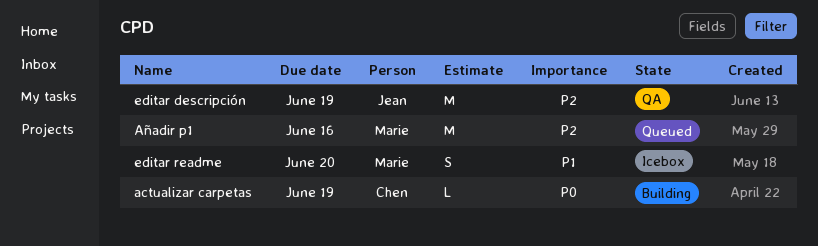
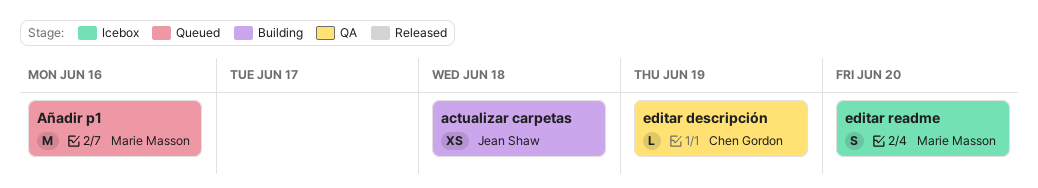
actualizar carpetas, owner: Chen Gordon -> Jean Shaw
actualizar carpetas, estimate: L -> XS
actualizar carpetas, due: Jun 19 -> Jun 18
editar descripción, owner: Jean Shaw -> Chen Gordon
editar descripción, estimate: M -> L

